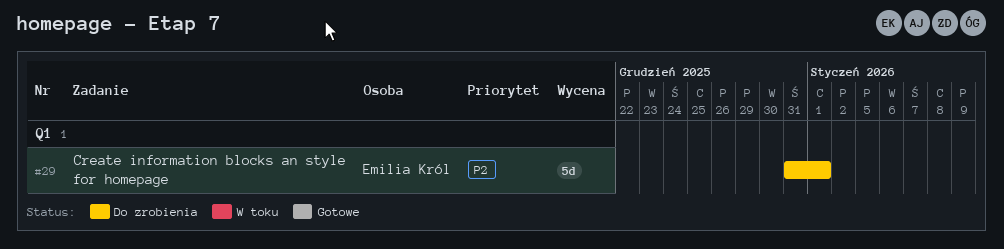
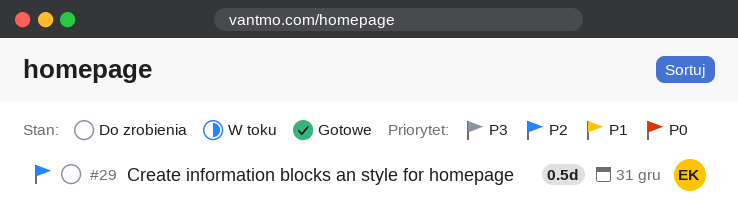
#29, estimate: 5d -> 0.5d
#29, due: Jan 1 -> Dec 31

